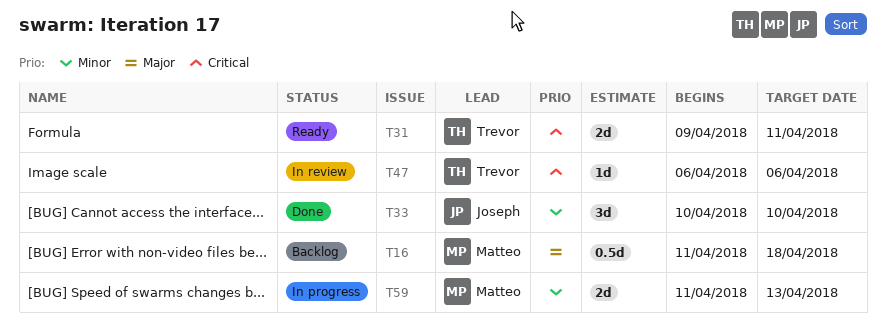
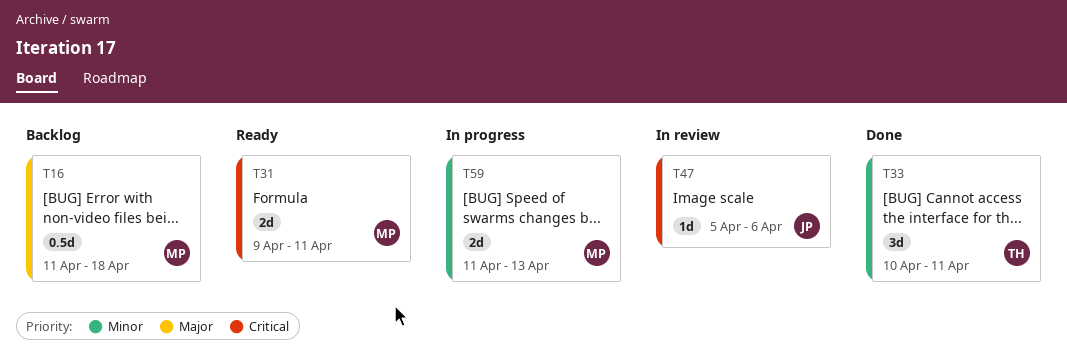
T31, owner: Trevor -> Matteo
T33, owner: Joseph -> Trevor
T33, due: Apr 10 -> Apr 11
T47, owner: Trevor -> Joseph
T47, start: Apr 6 -> Apr 5

